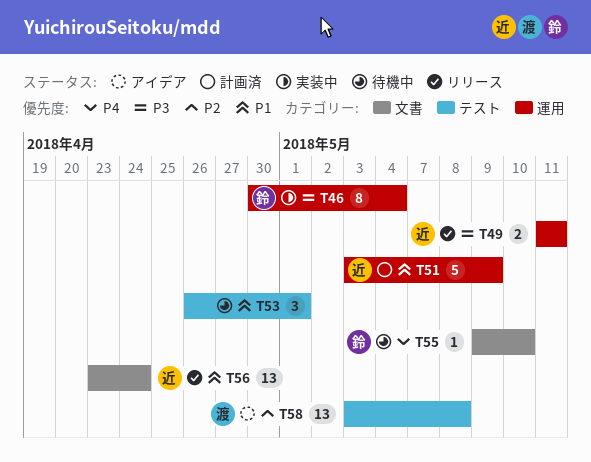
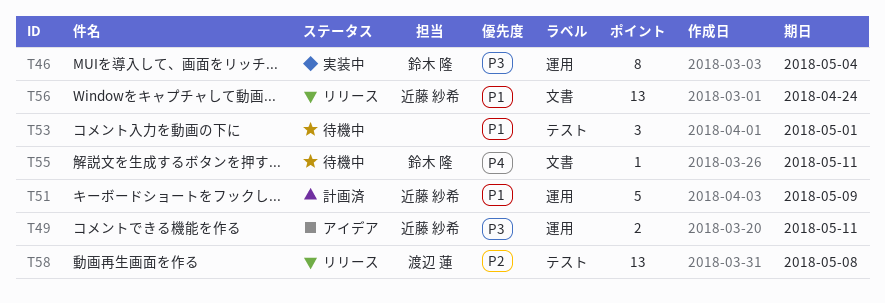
T49, status: リリース -> アイデア
T55, due: May 10 -> May 11
T58, status: アイデア -> リリース

